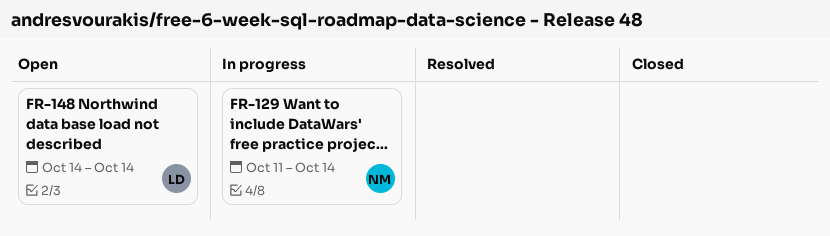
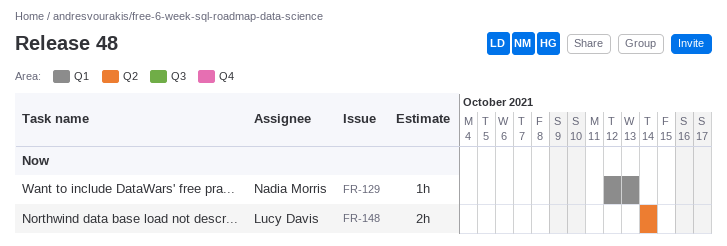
FR-129, start: Oct 11 -> Oct 12
FR-129, due: Oct 14 -> Oct 13

